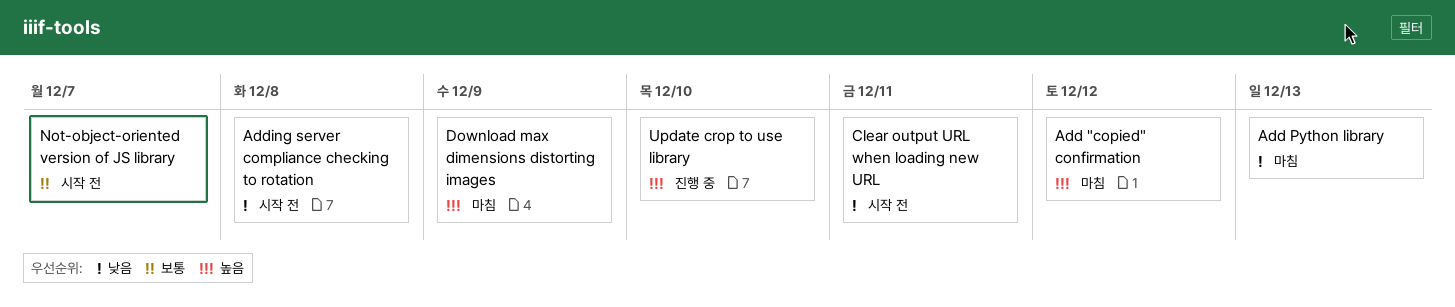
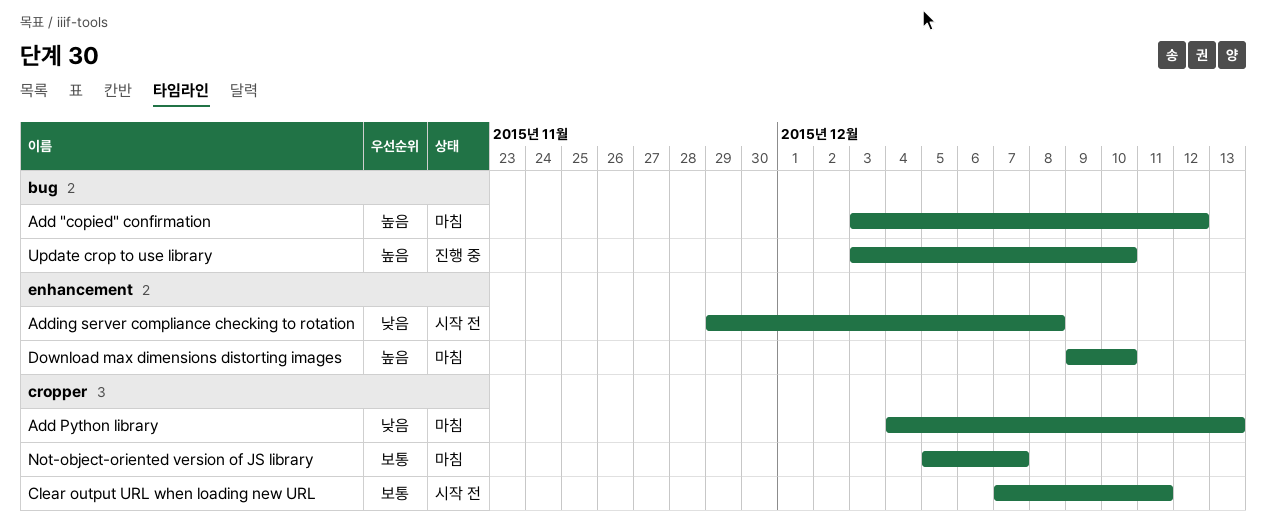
Clear output URL when loading new URL, priority: 낮음 -> 보통
Download max dimensions distorting images, due: Dec 9 -> Dec 10
Not-object-oriented version of JS library, status: 시작 전 -> 마침

